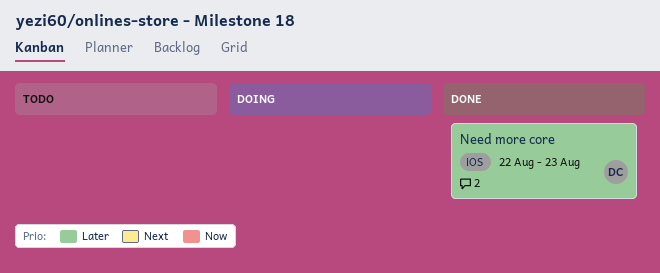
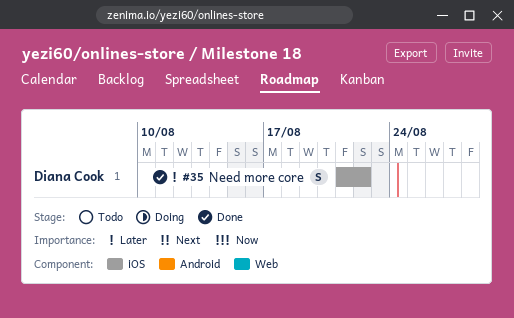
Need more core, start: Aug 22 -> Aug 21
Need more core, due: Aug 23 -> Aug 22

